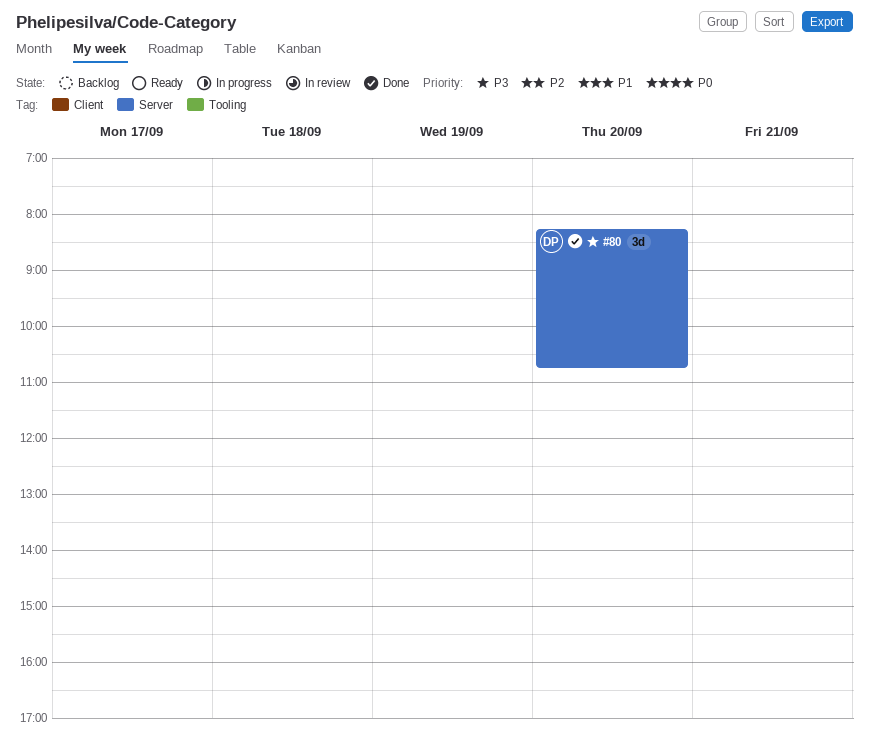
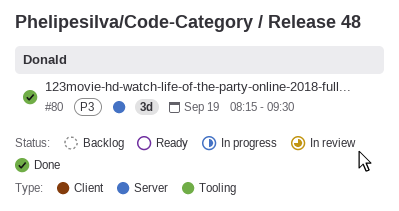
#80, day: Sep 20 -> Sep 19
#80, ends: 10:45 -> 09:30

